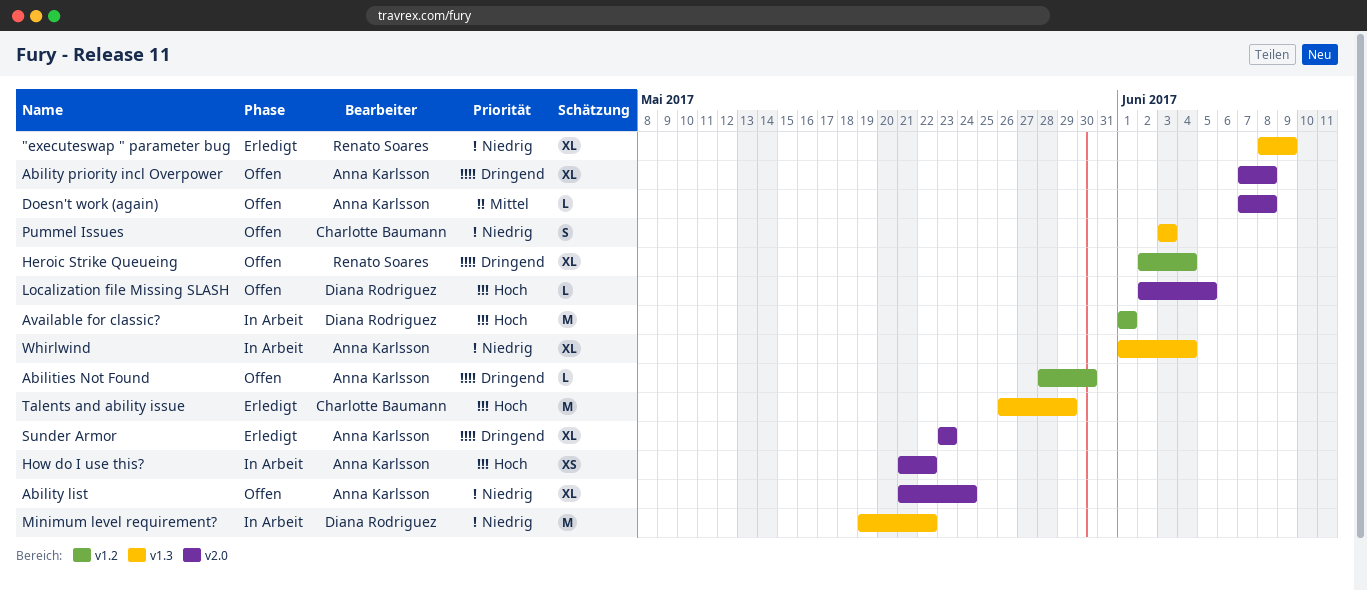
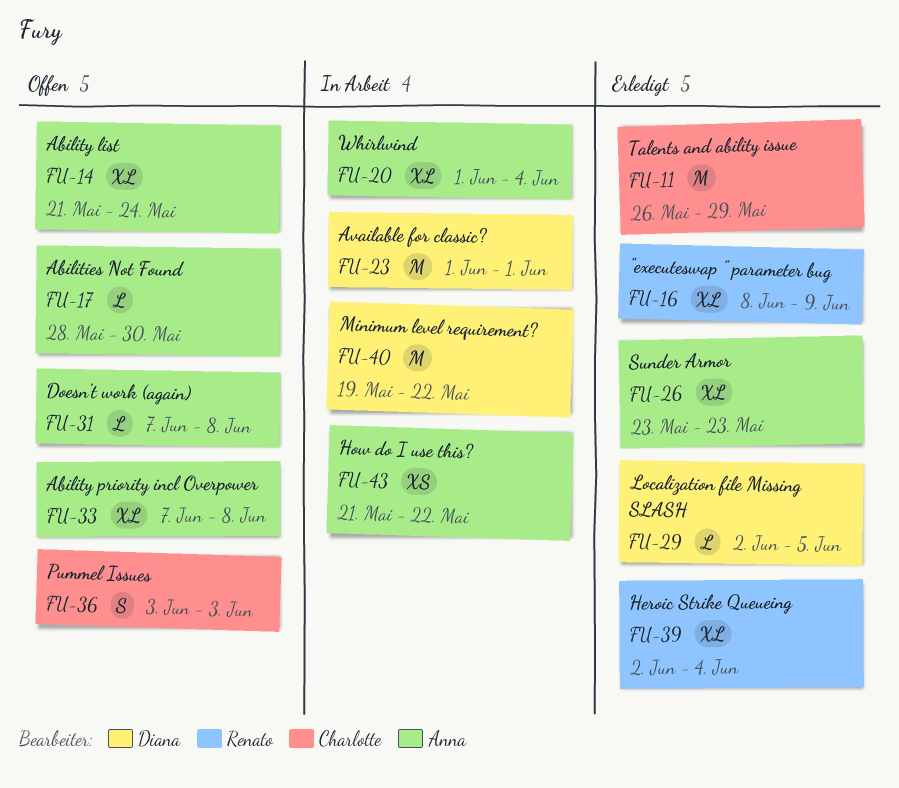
Heroic Strike Queueing, status: Offen -> Erledigt
Localization file Missing SLASH, status: Offen -> Erledigt

